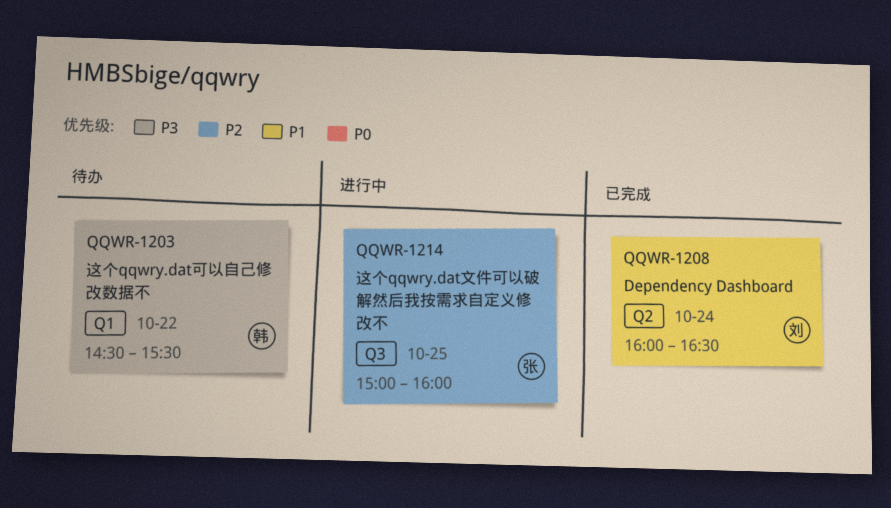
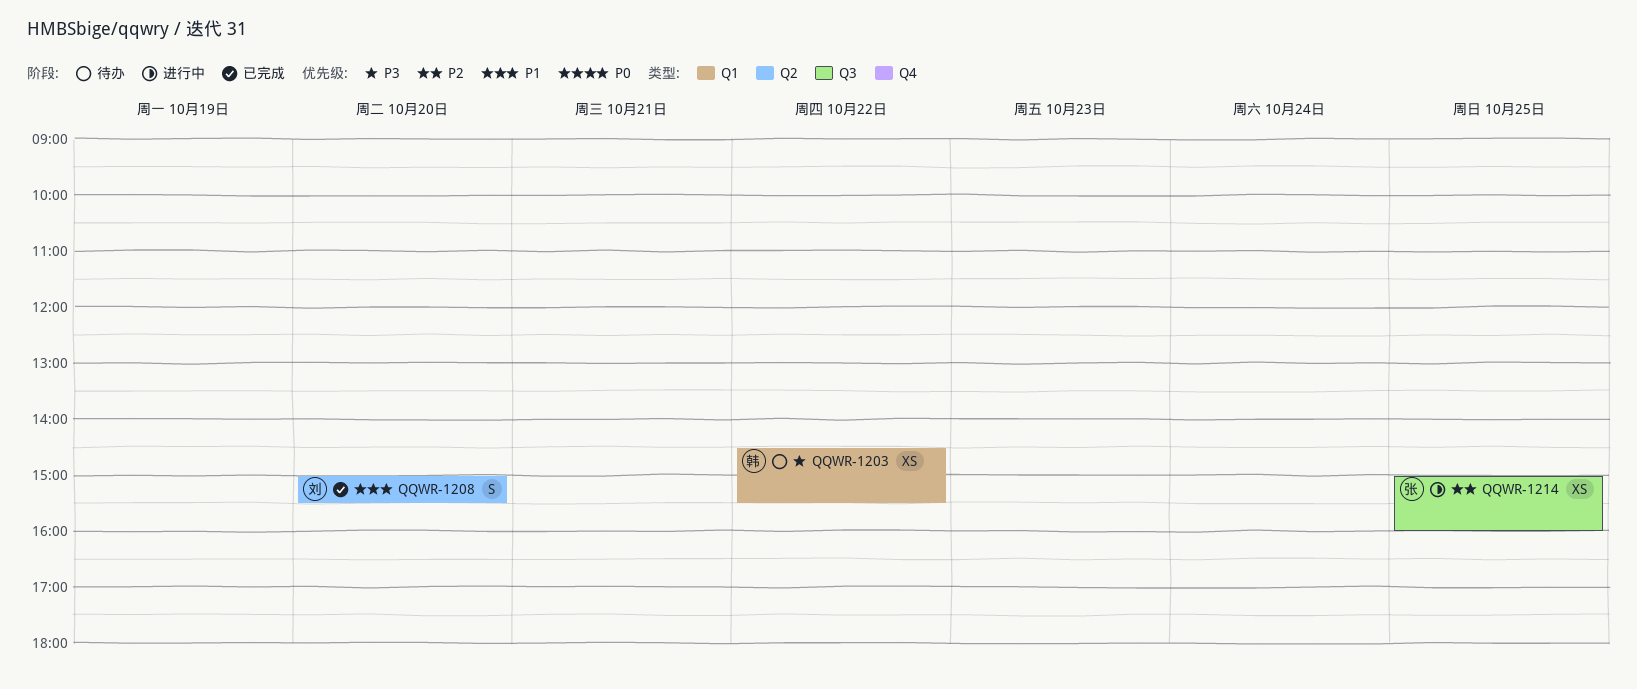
QQWR-1208, day: Oct 24 -> Oct 20
QQWR-1208, begins: 16:00 -> 15:00
QQWR-1208, ends: 16:30 -> 15:30

